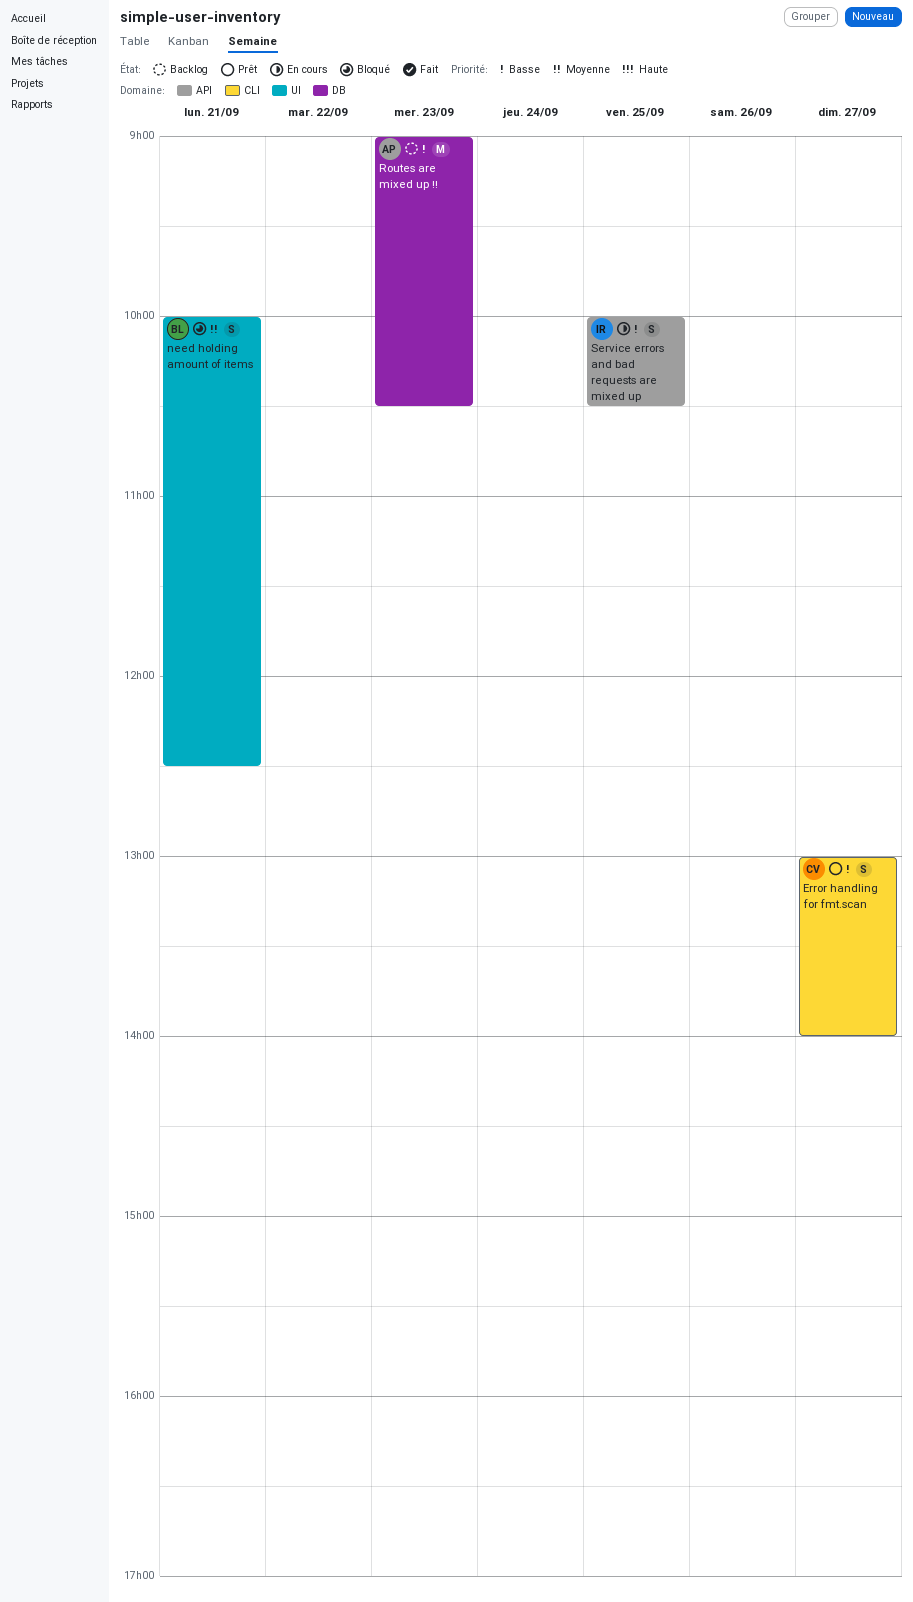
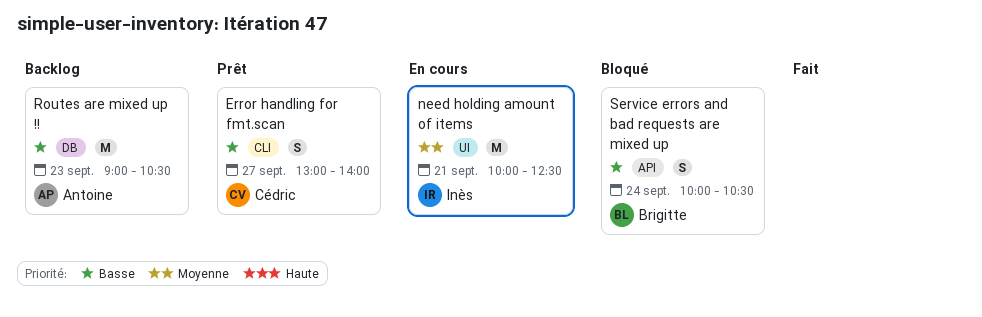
need holding amount of items, status: Bloqué -> En cours
need holding amount of items, owner: Brigitte -> Inès
need holding amount of items, estimate: S -> M
Service errors and bad requests are mixed up, status: En cours -> Bloqué
Service errors and bad requests are mixed up, owner: Inès -> Brigitte
Service errors and bad requests are mixed up, day: Sep 25 -> Sep 24

